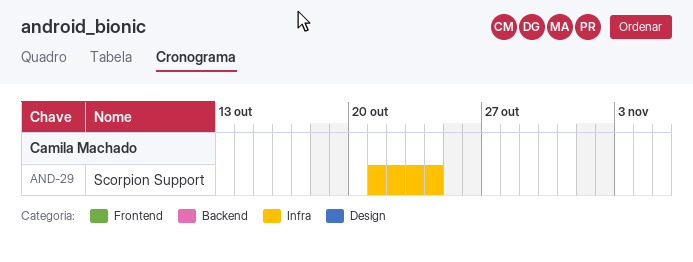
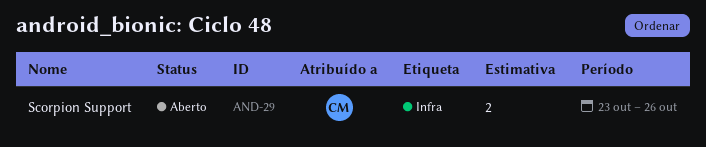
AND-29, start: Oct 21 -> Oct 23
AND-29, due: Oct 24 -> Oct 26

